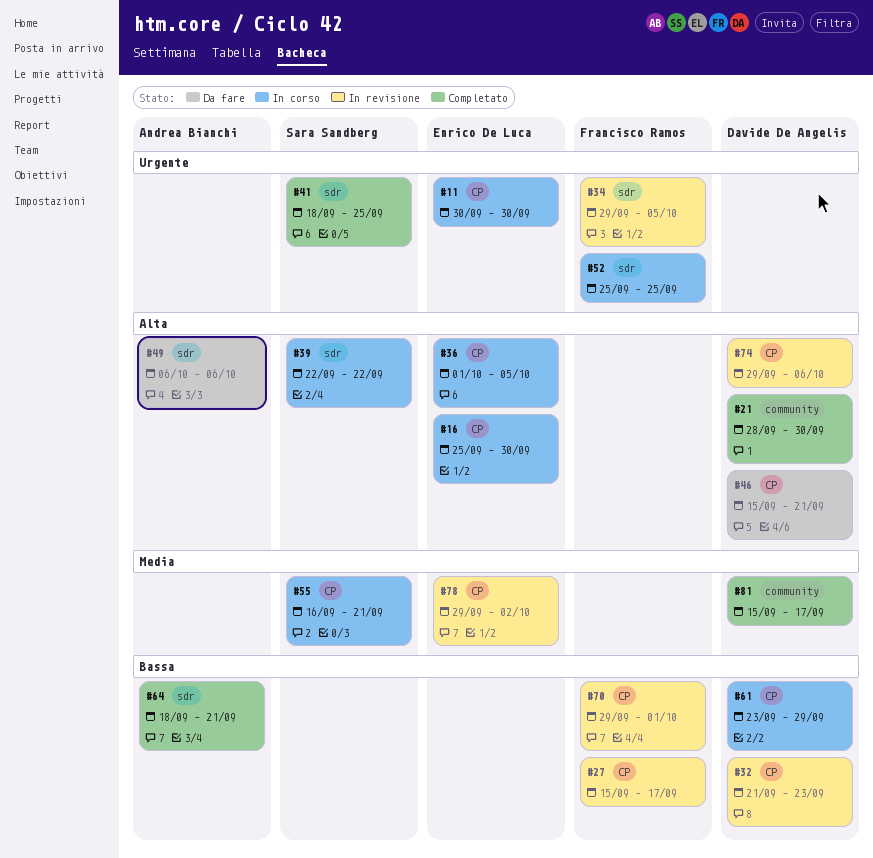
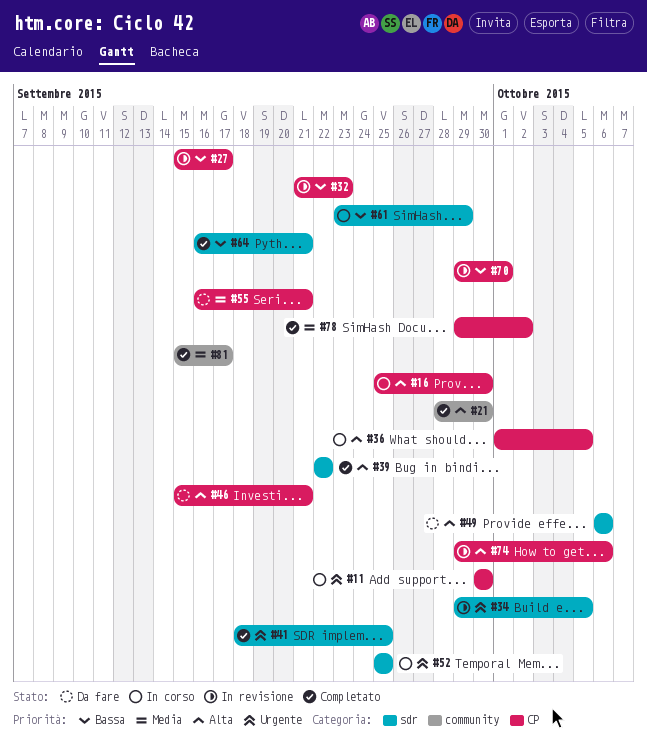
#39, status: In corso -> Completato
#55, status: In corso -> Da fare
#61, label: CP -> sdr
#64, start: Sep 18 -> Sep 16
#78, status: In revisione -> Completato

